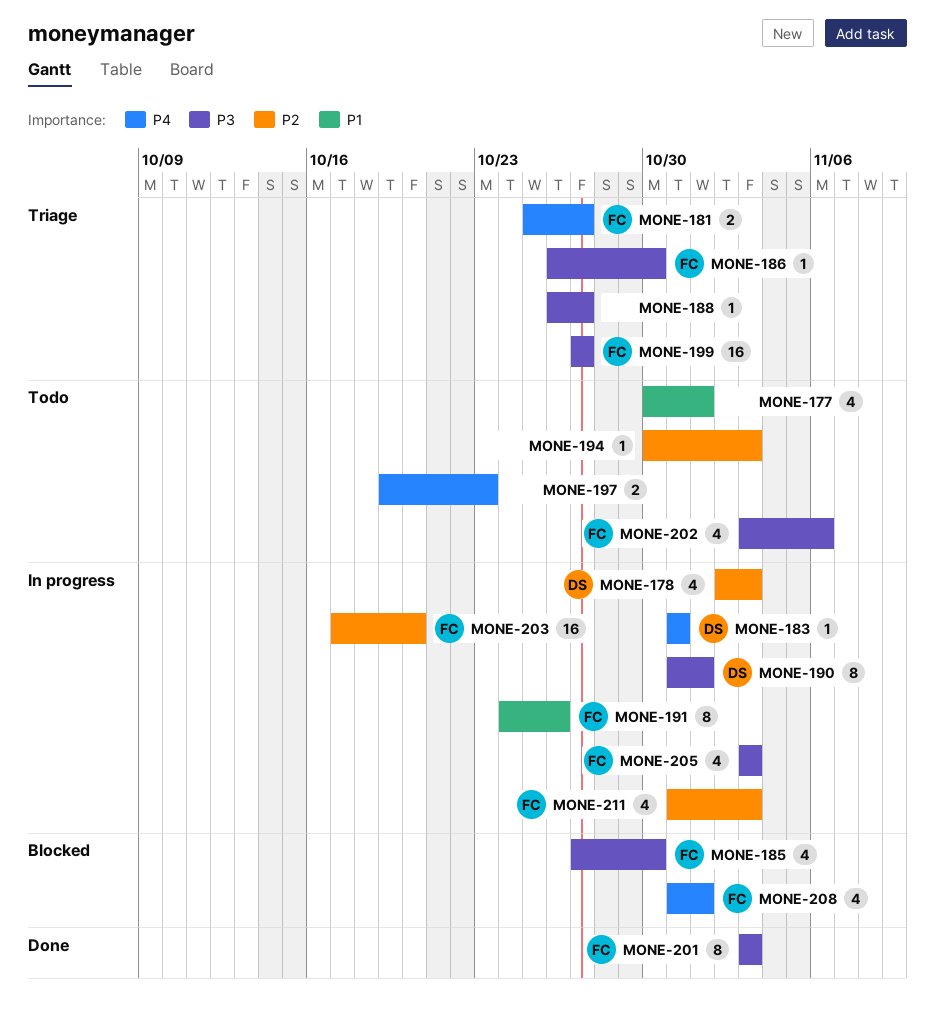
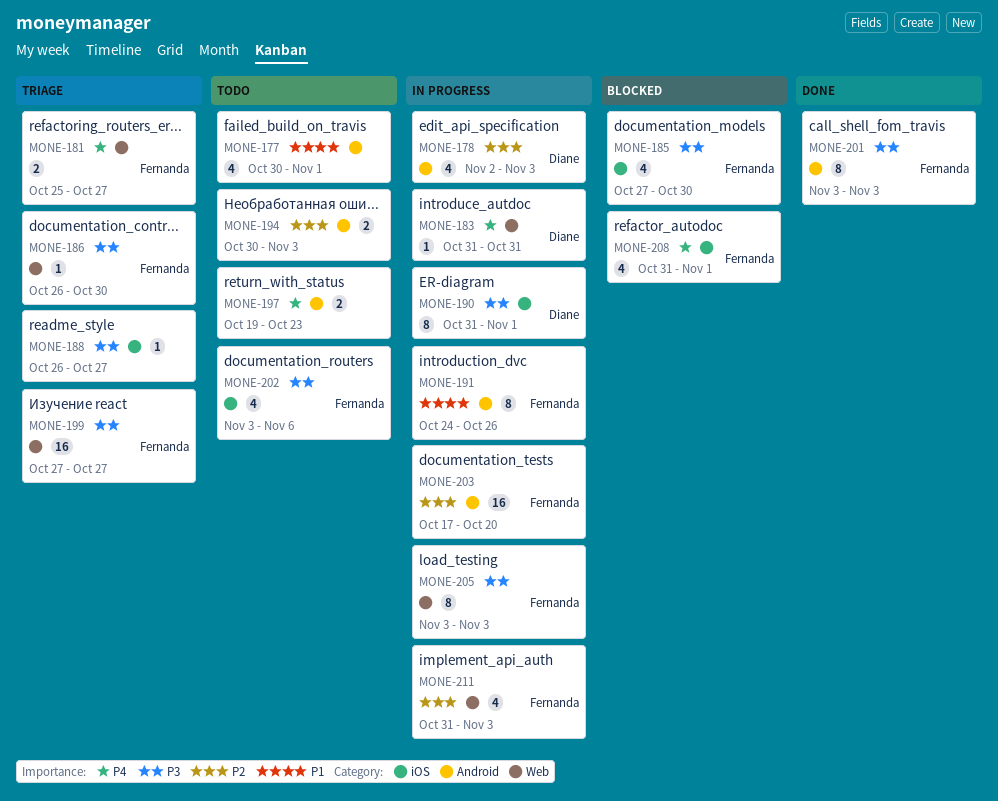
MONE-194, estimate: 1 -> 2
MONE-205, estimate: 4 -> 8

